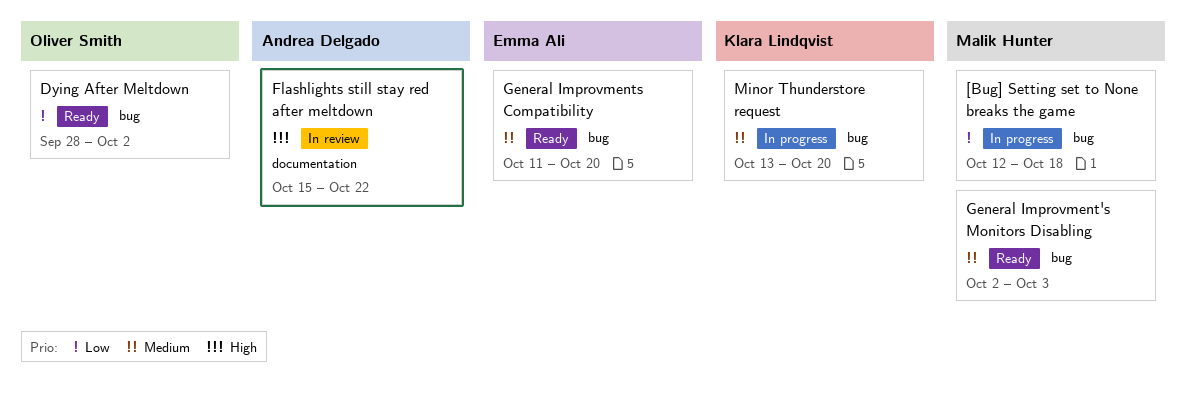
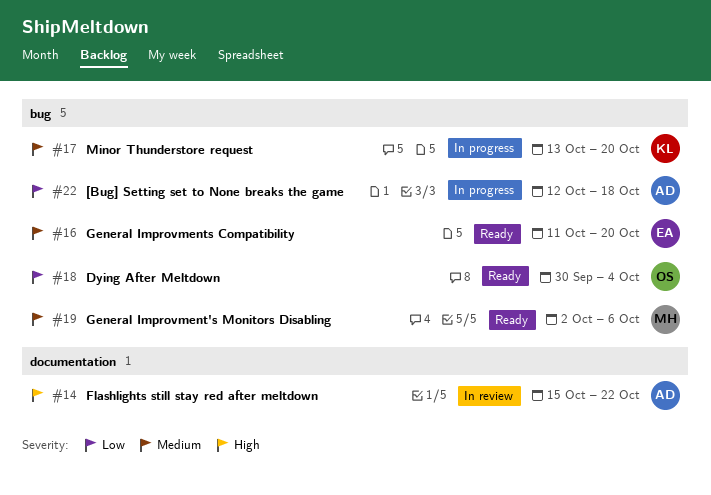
[Bug] Setting set to None breaks the game, owner: Malik Hunter -> Andrea Delgado
Dying After Meltdown, start: Sep 28 -> Sep 30
Dying After Meltdown, due: Oct 2 -> Oct 4
General Improvment's Monitors Disabling, due: Oct 3 -> Oct 6

